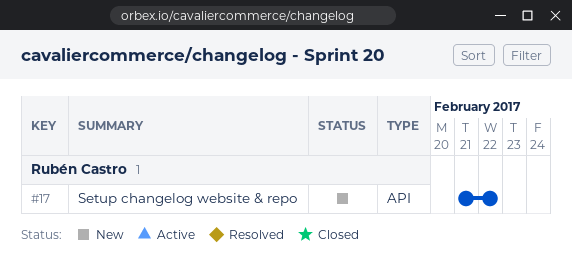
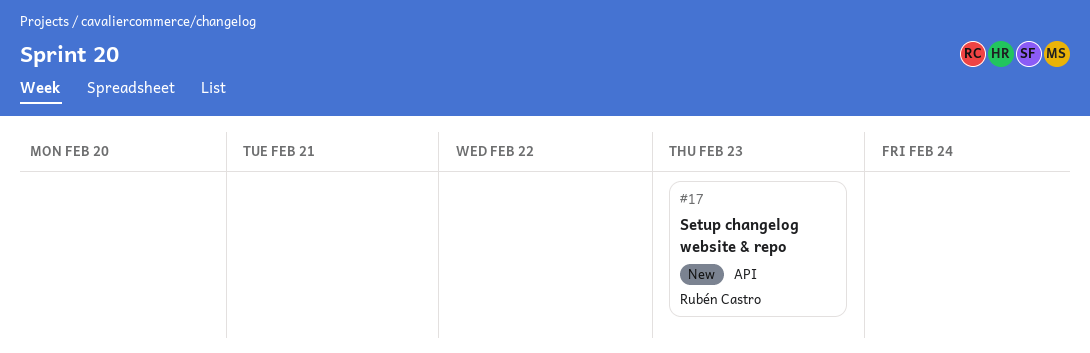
#17, due: Feb 22 -> Feb 23

